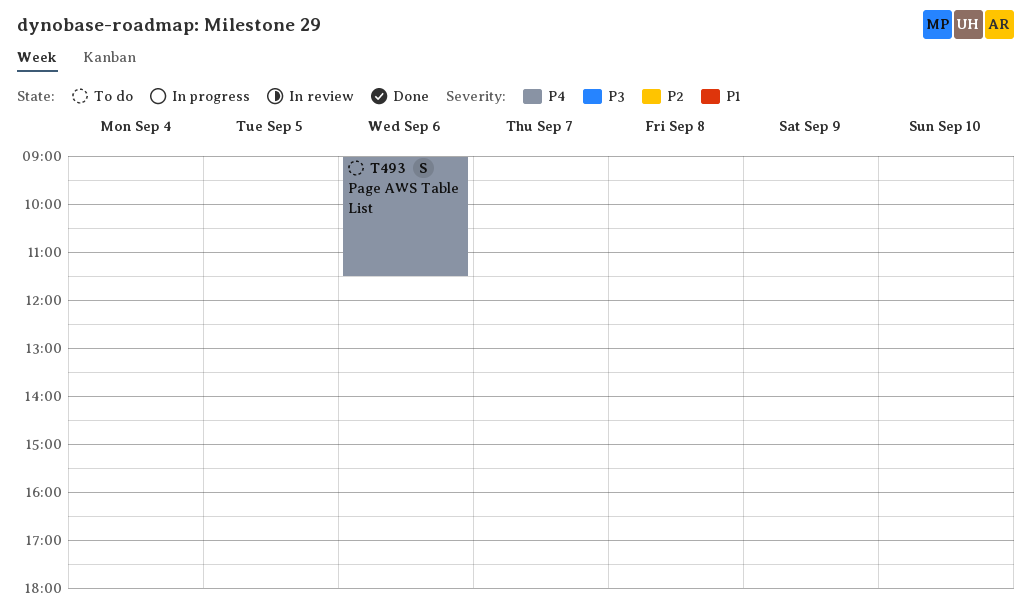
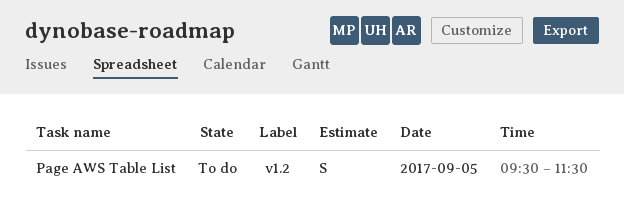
Page AWS Table List, day: Sep 6 -> Sep 5
Page AWS Table List, begins: 09:00 -> 09:30

